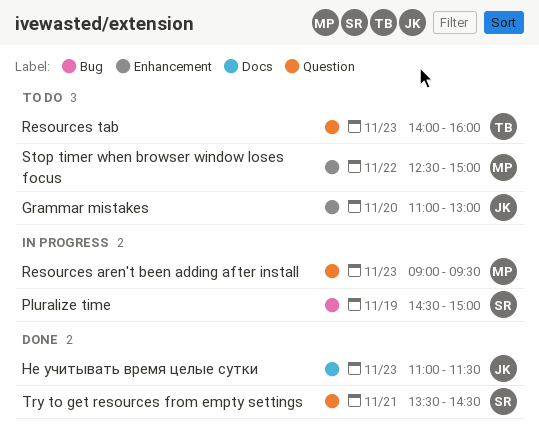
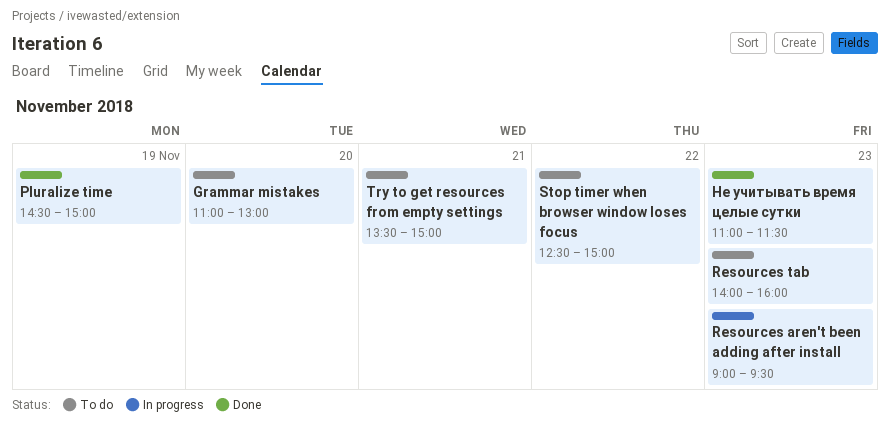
Pluralize time, status: In progress -> Done
Try to get resources from empty settings, status: Done -> To do
Try to get resources from empty settings, ends: 14:30 -> 15:00

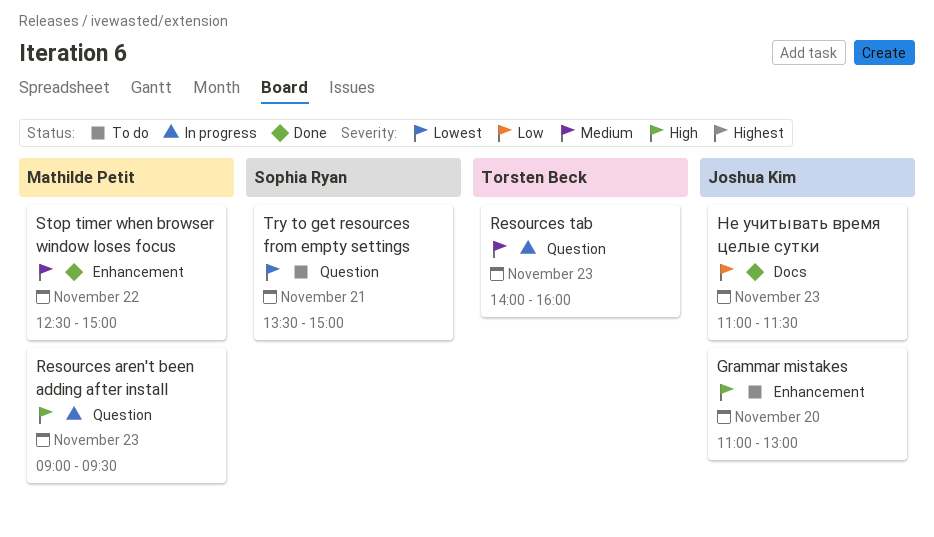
Pluralize time: present -> none
Resources tab, status: To do -> In progress
Stop timer when browser window loses focus, status: To do -> Done

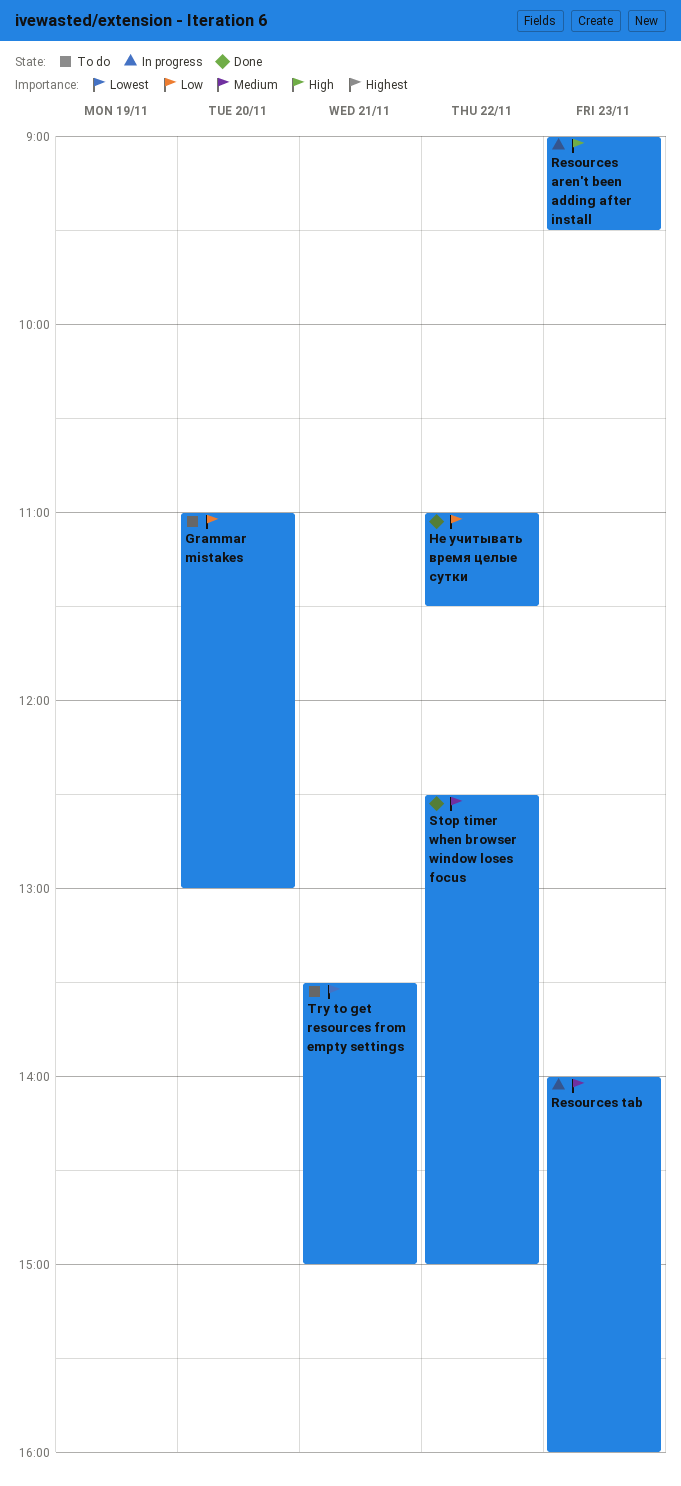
Grammar mistakes, priority: High -> Low
Не учитывать время целые сутки, day: Nov 23 -> Nov 22

